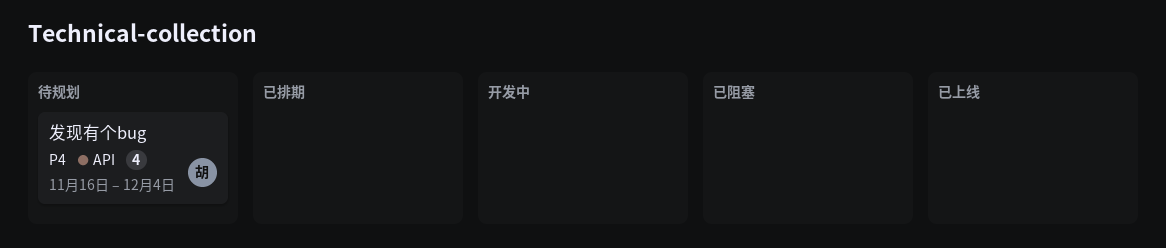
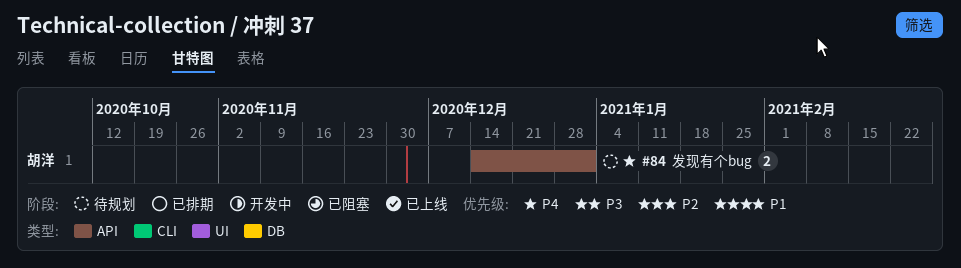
发现有个bug, estimate: 4 -> 2
发现有个bug, start: Nov 16 -> Dec 14
发现有个bug, due: Dec 4 -> Jan 1

